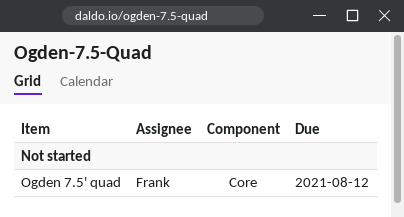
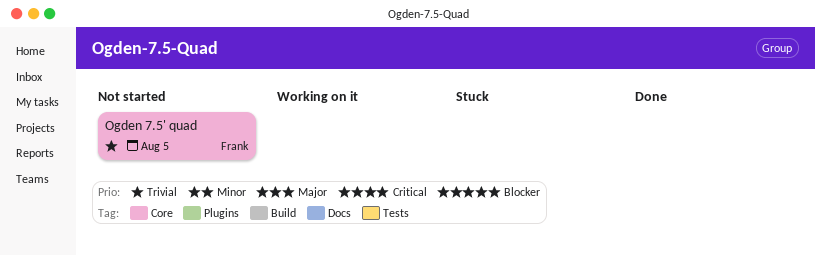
Ogden 7.5' quad, due: Aug 12 -> Aug 5

